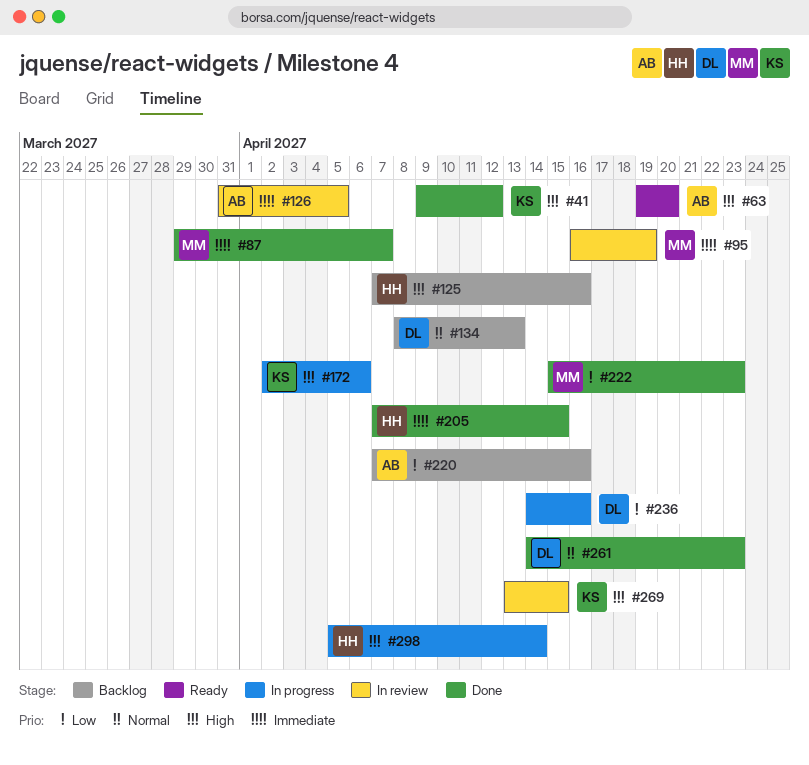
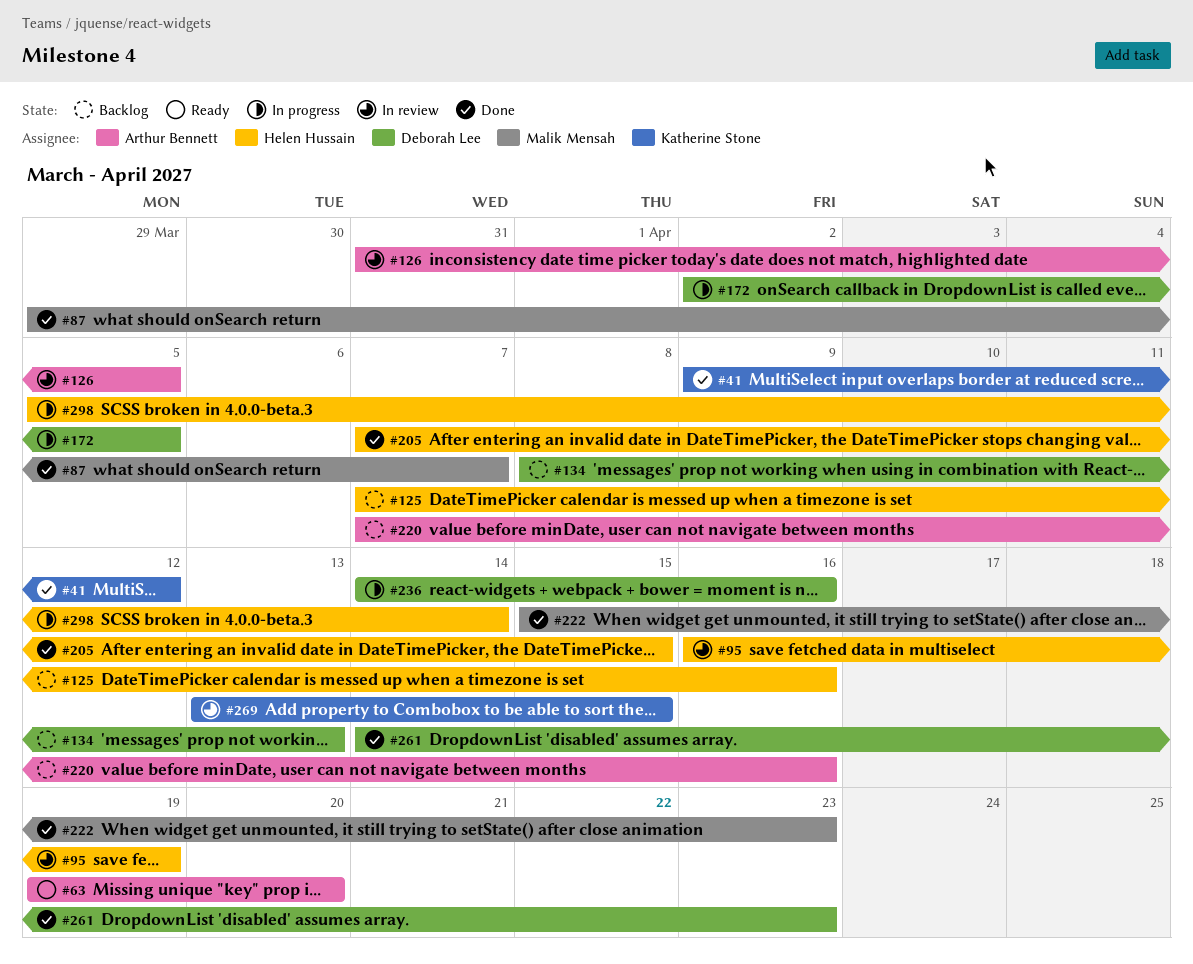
#95, owner: Malik Mensah -> Helen Hussain
#172, owner: Katherine Stone -> Deborah Lee
#172, due: Apr 6 -> Apr 5

